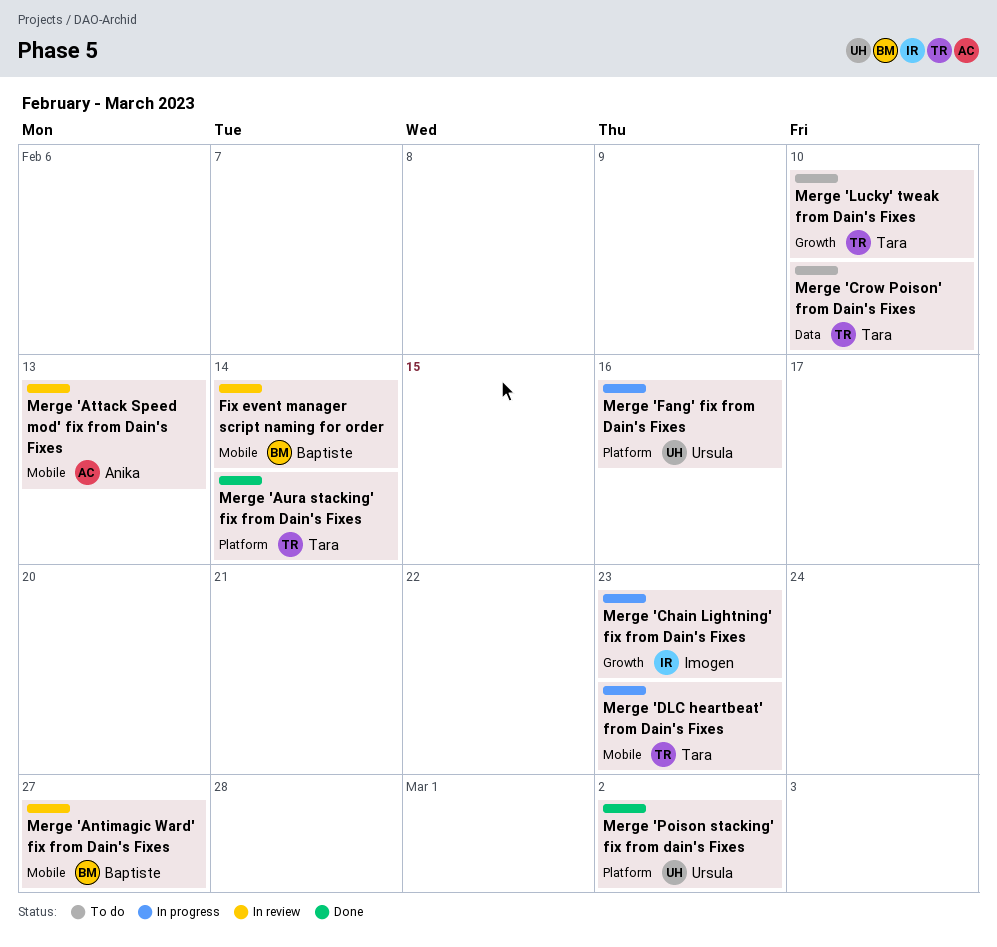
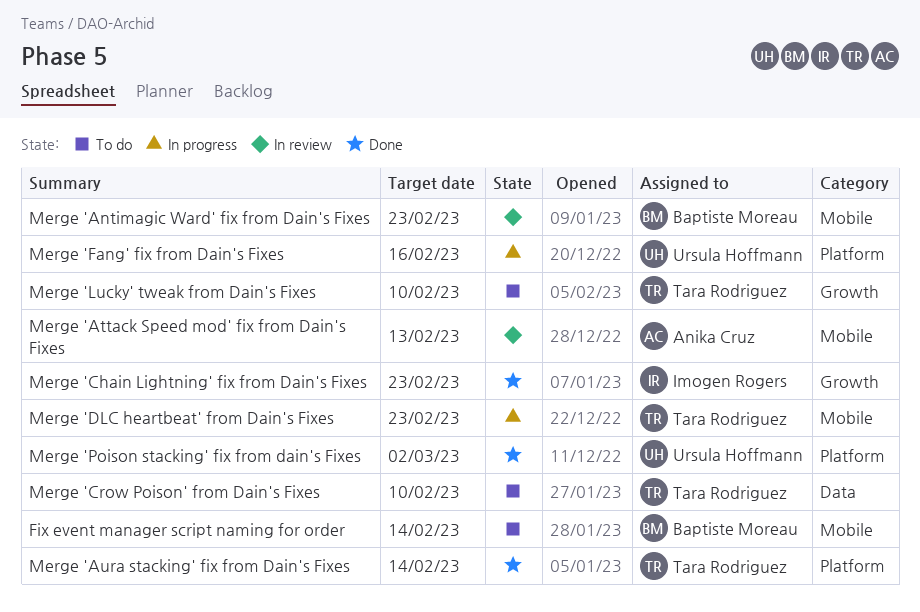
Fix event manager script naming for order, status: In review -> To do
Merge 'Antimagic Ward' fix from Dain's Fixes, due: Feb 27 -> Feb 23
Merge 'Chain Lightning' fix from Dain's Fixes, status: In progress -> Done

